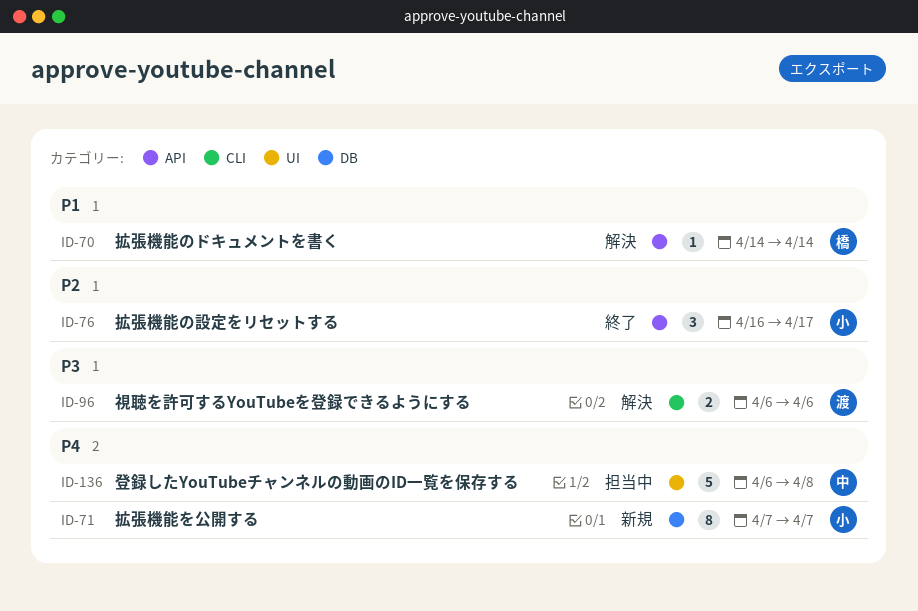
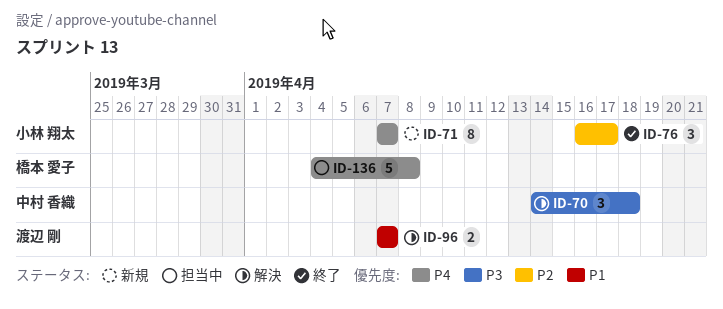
ID-70, owner: 橋本 愛子 -> 中村 香織
ID-70, priority: P1 -> P3
ID-70, estimate: 1 -> 3
ID-70, due: Apr 14 -> Apr 18
ID-96, priority: P3 -> P1
ID-96, start: Apr 6 -> Apr 7
ID-96, due: Apr 6 -> Apr 7
ID-136, owner: 中村 香織 -> 橋本 愛子
ID-136, start: Apr 6 -> Apr 4

